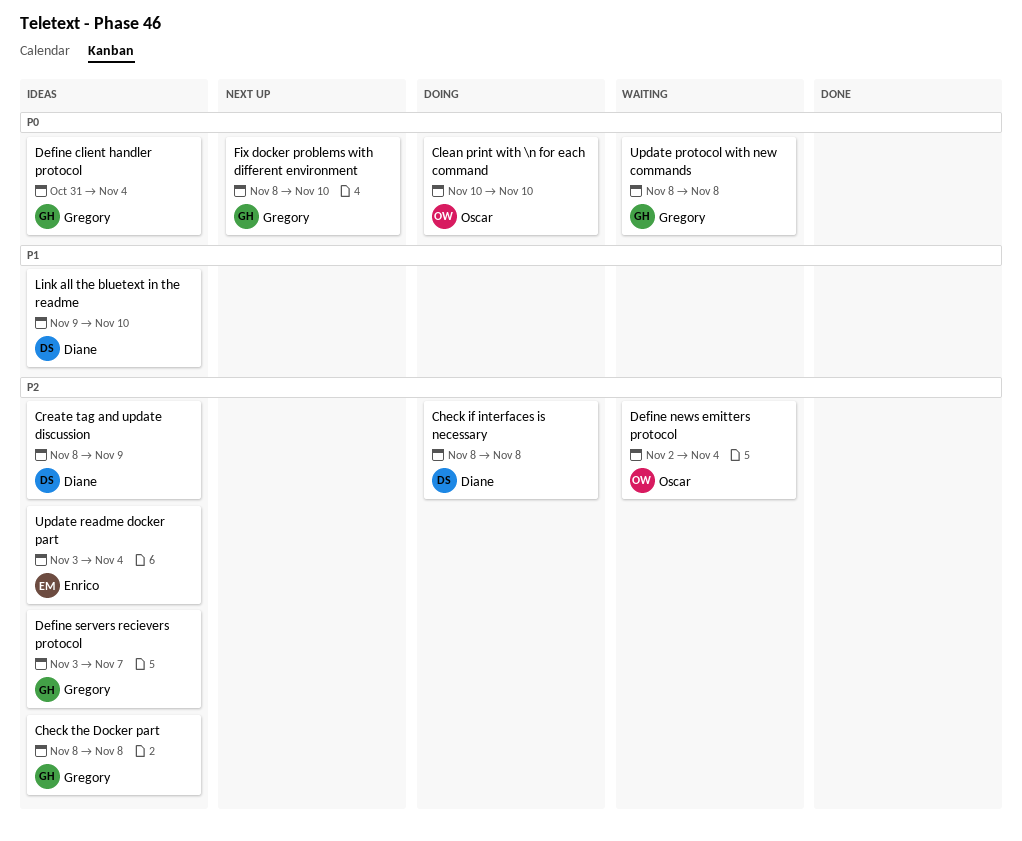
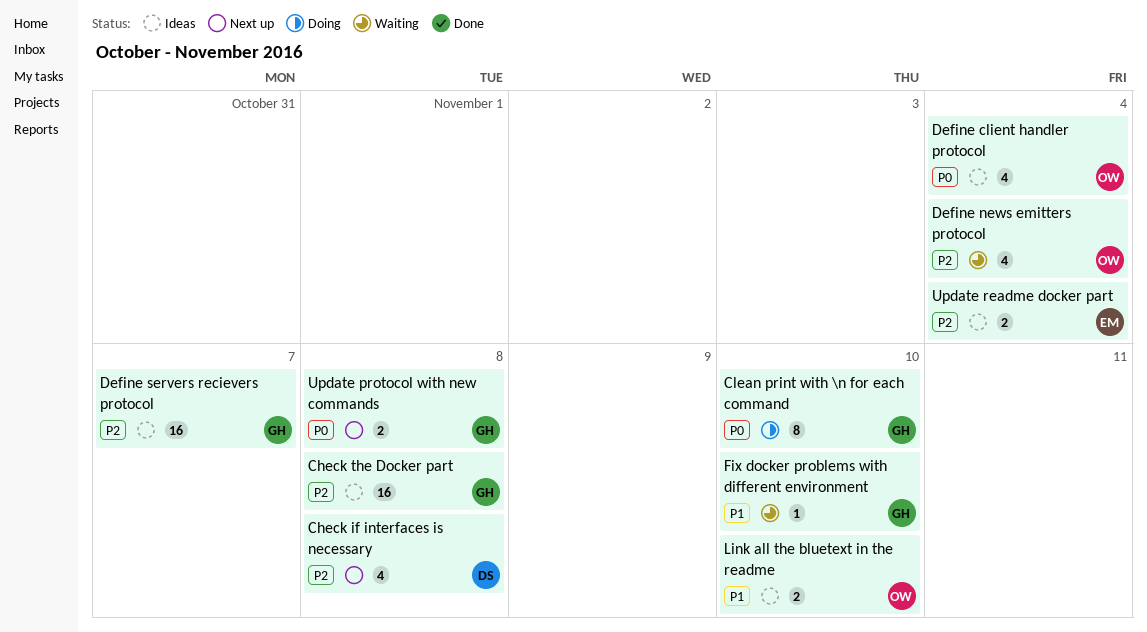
Check if interfaces is necessary, status: Doing -> Next up
Clean print with \n for each command, owner: Oscar -> Gregory
Create tag and update discussion: present -> none
Define client handler protocol, owner: Gregory -> Oscar
Fix docker problems with different environment, status: Next up -> Waiting
Fix docker problems with different environment, priority: P0 -> P1
Link all the bluetext in the readme, owner: Diane -> Oscar
Update protocol with new commands, status: Waiting -> Next up

